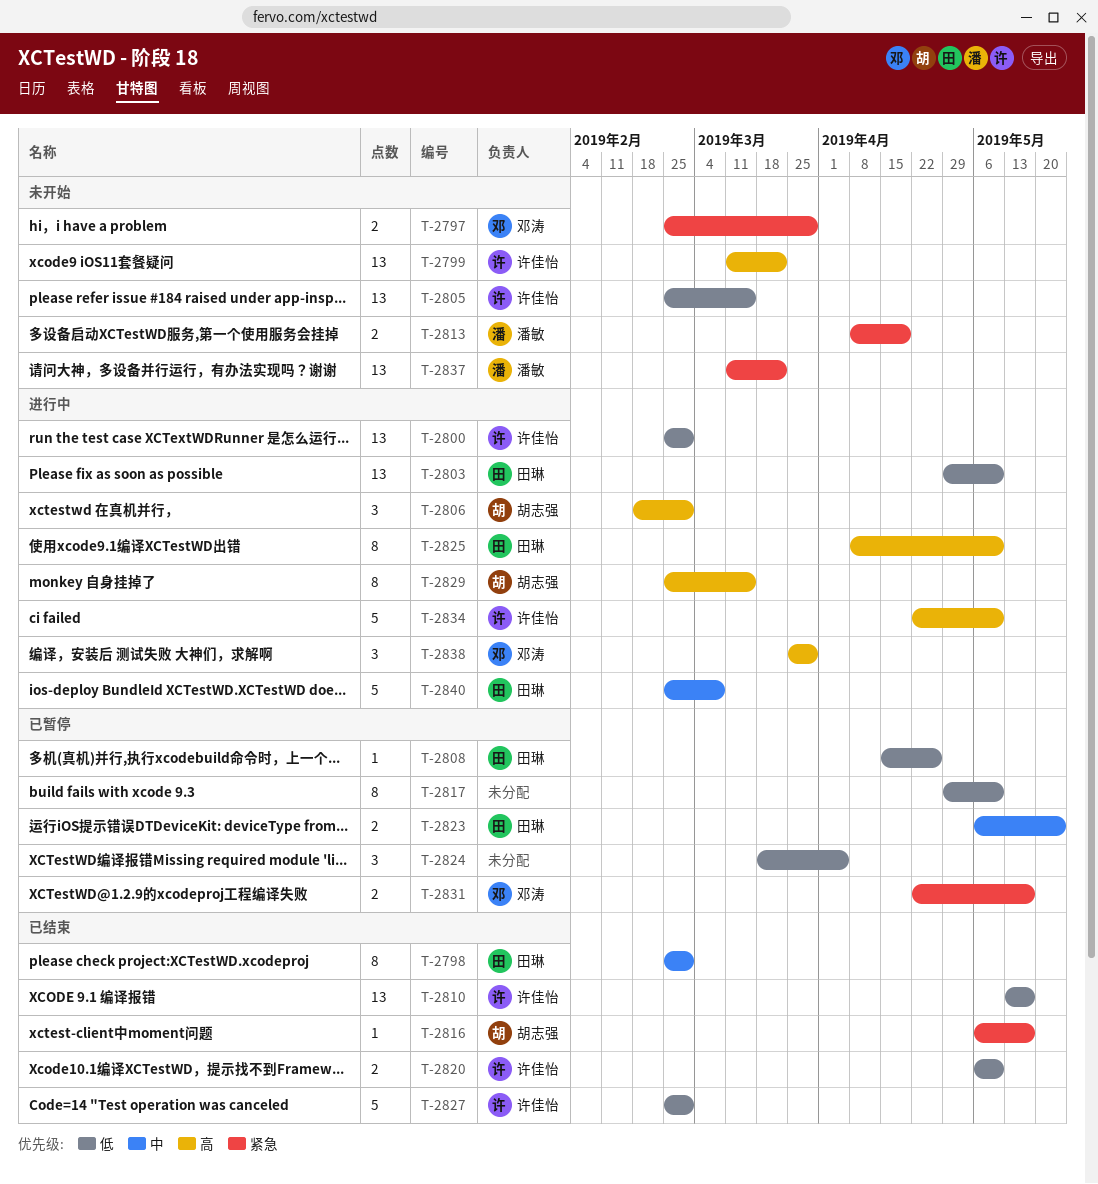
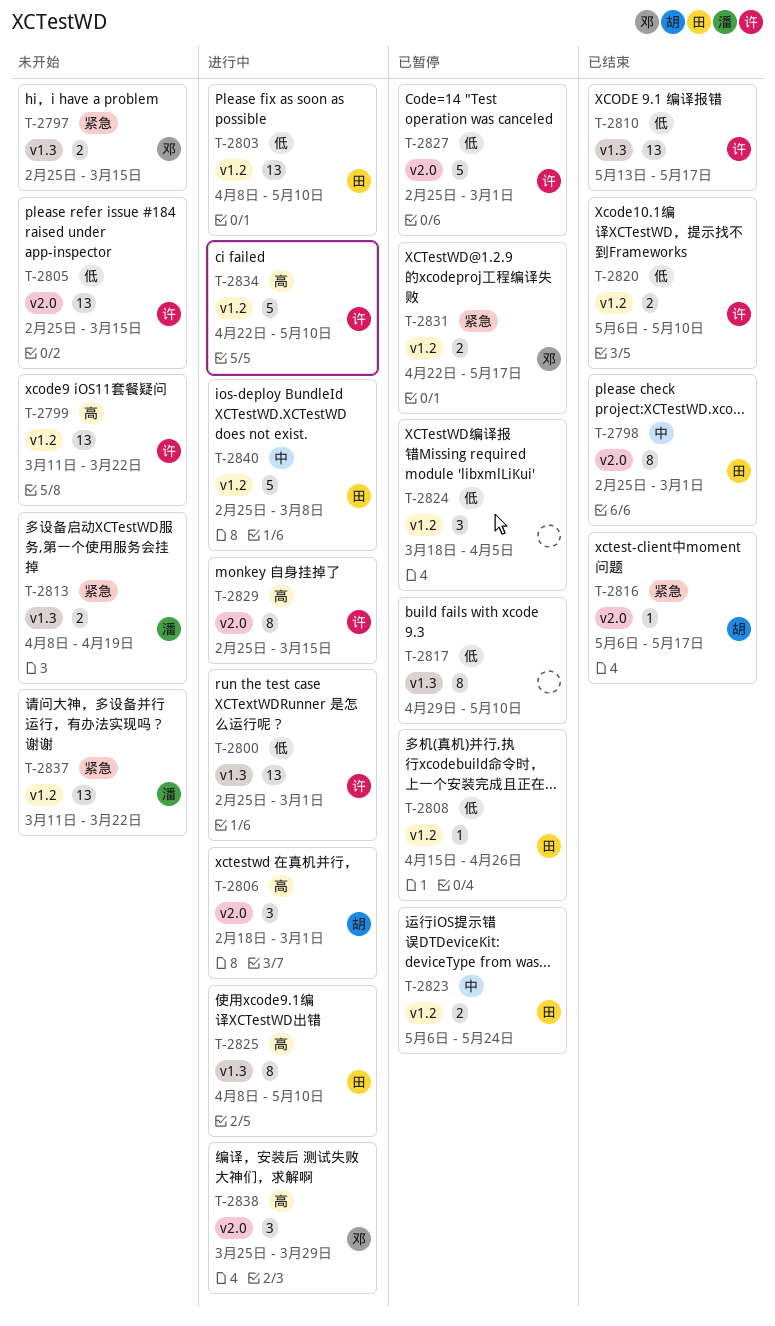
T-2797, due: Mar 29 -> Mar 15
T-2803, start: Apr 29 -> Apr 8
T-2827, status: 已结束 -> 已暂停
T-2829, owner: 胡志强 -> 许佳怡

